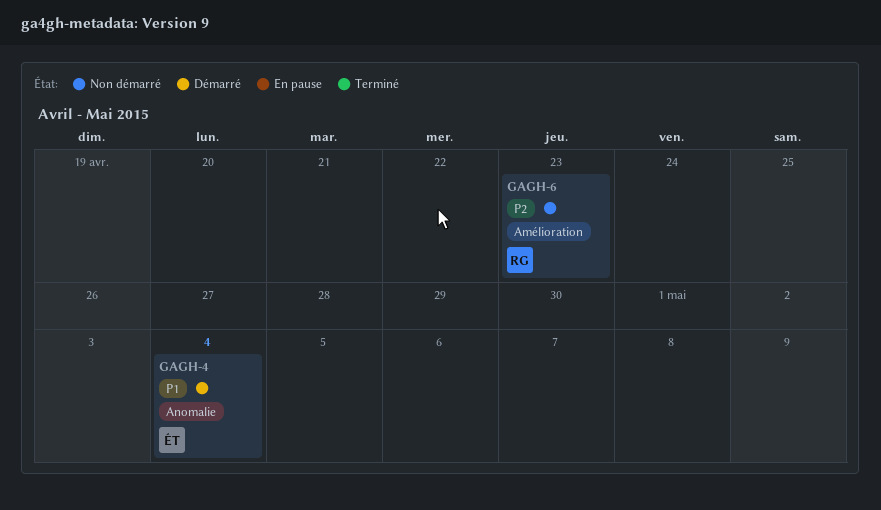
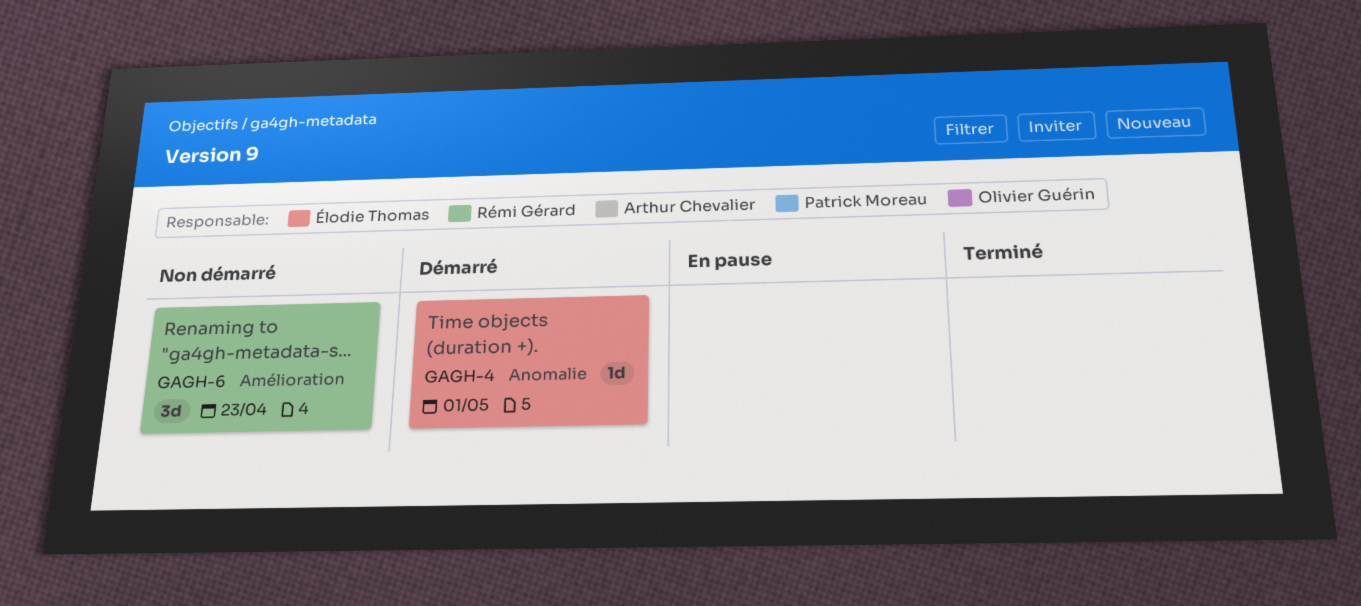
GAGH-4, due: May 4 -> May 1

